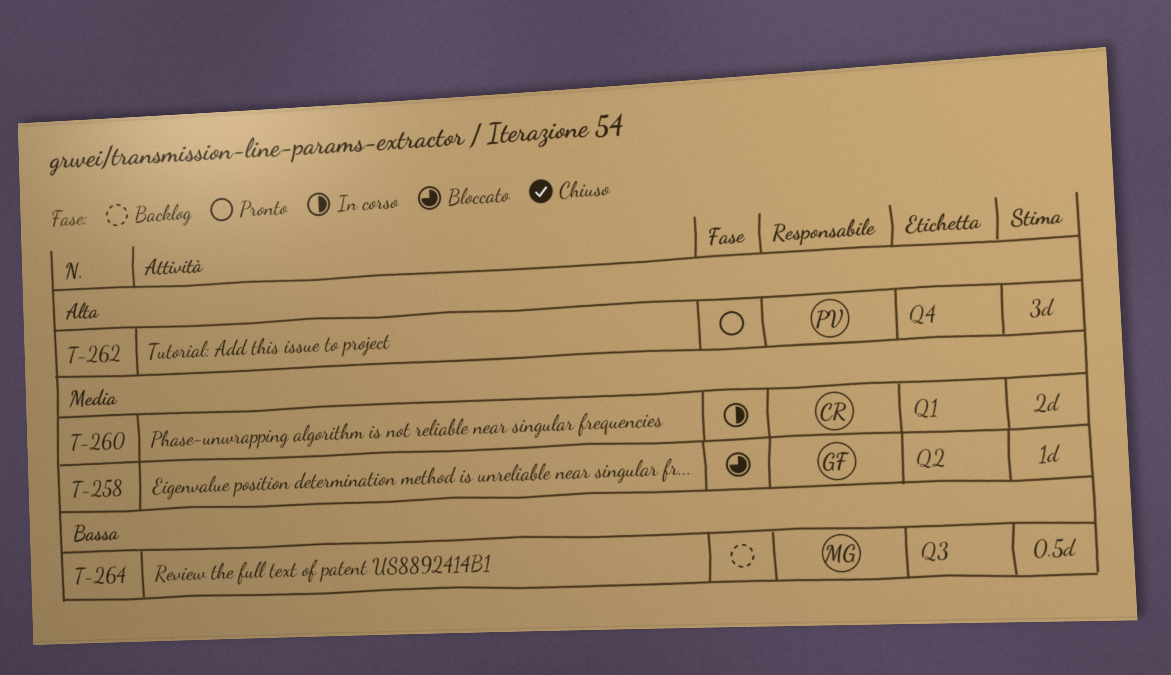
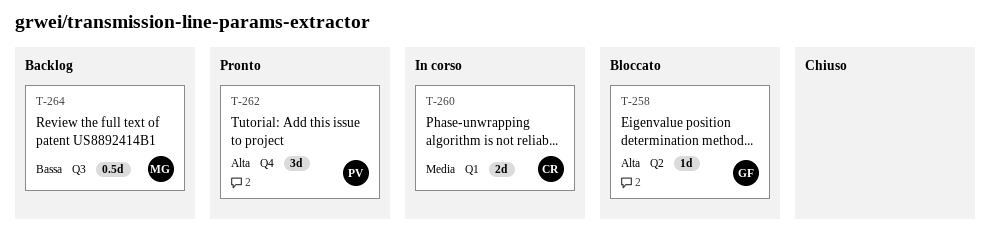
T-258, priority: Media -> Alta

